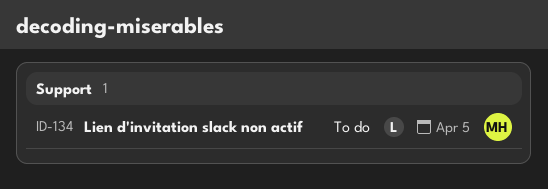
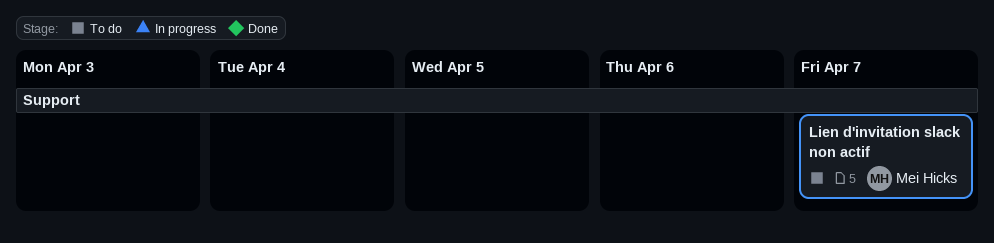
Lien d'invitation slack non actif, due: Apr 5 -> Apr 7

